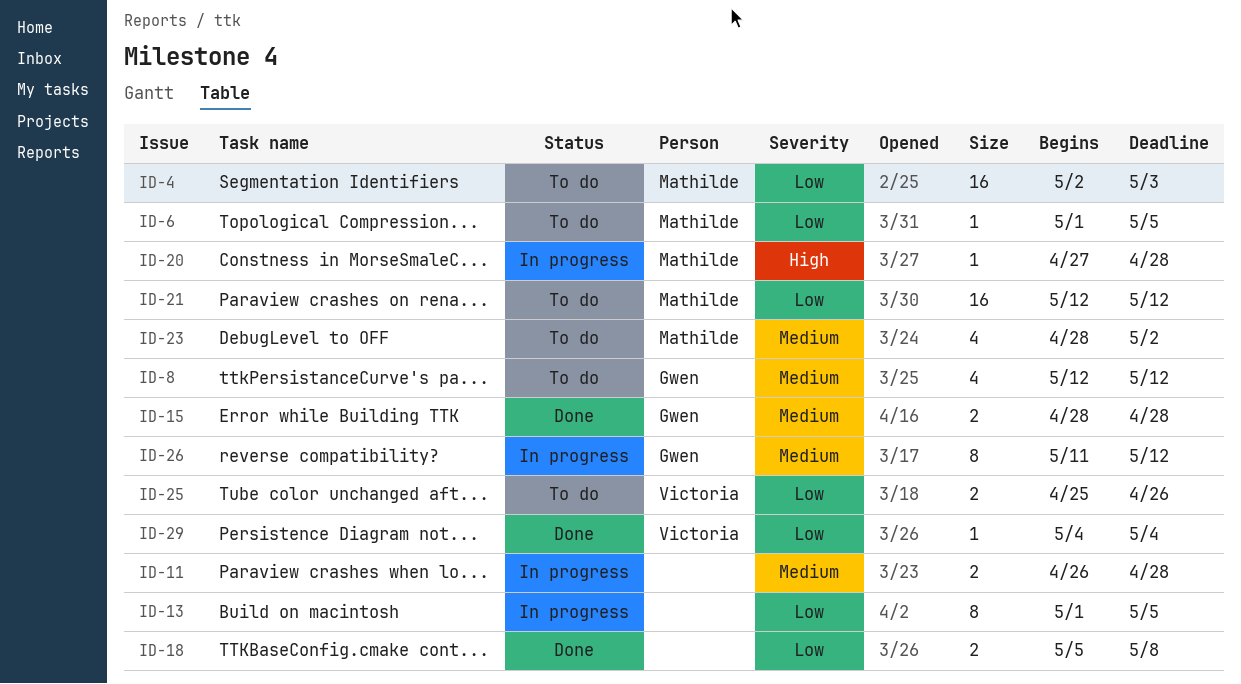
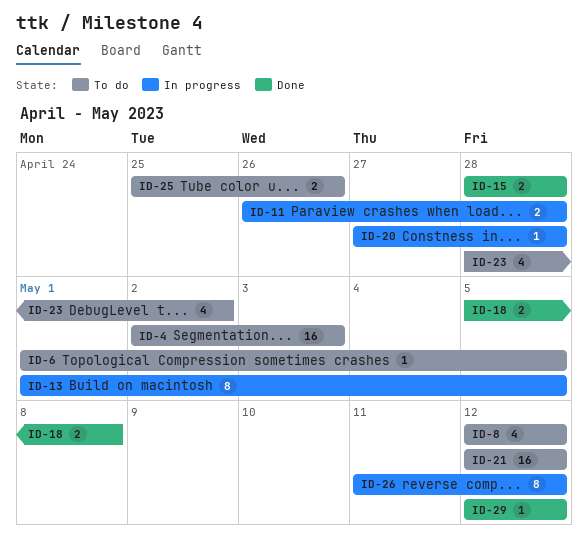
ID-29, start: May 4 -> May 12
ID-29, due: May 4 -> May 12

